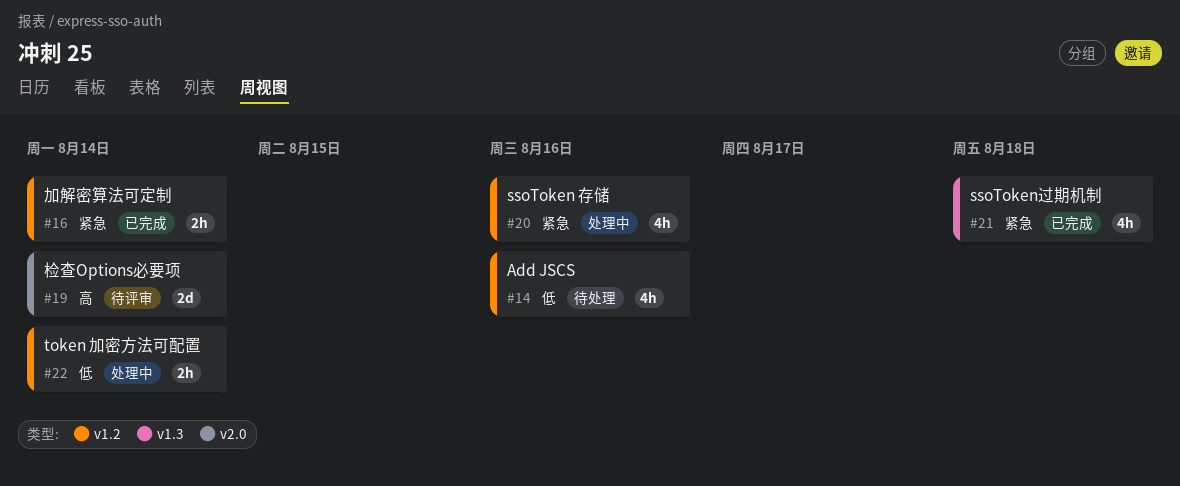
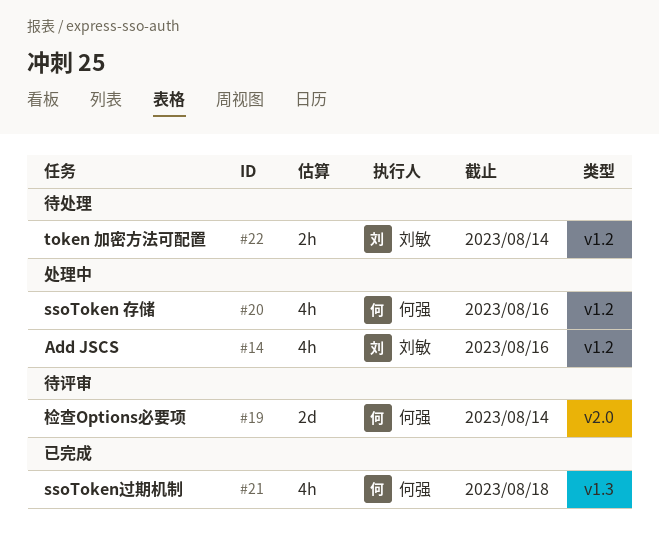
#14, status: 待处理 -> 处理中
#16: present -> none
#22, status: 处理中 -> 待处理

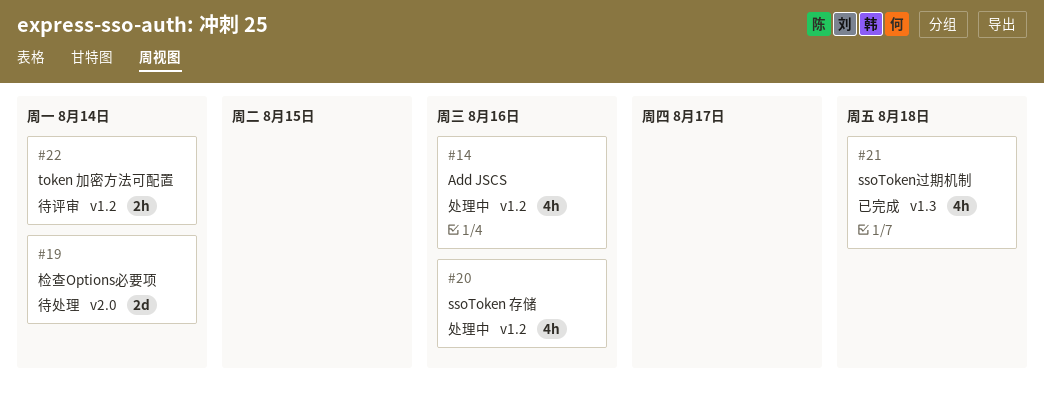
#19, status: 待评审 -> 待处理
#22, status: 待处理 -> 待评审

